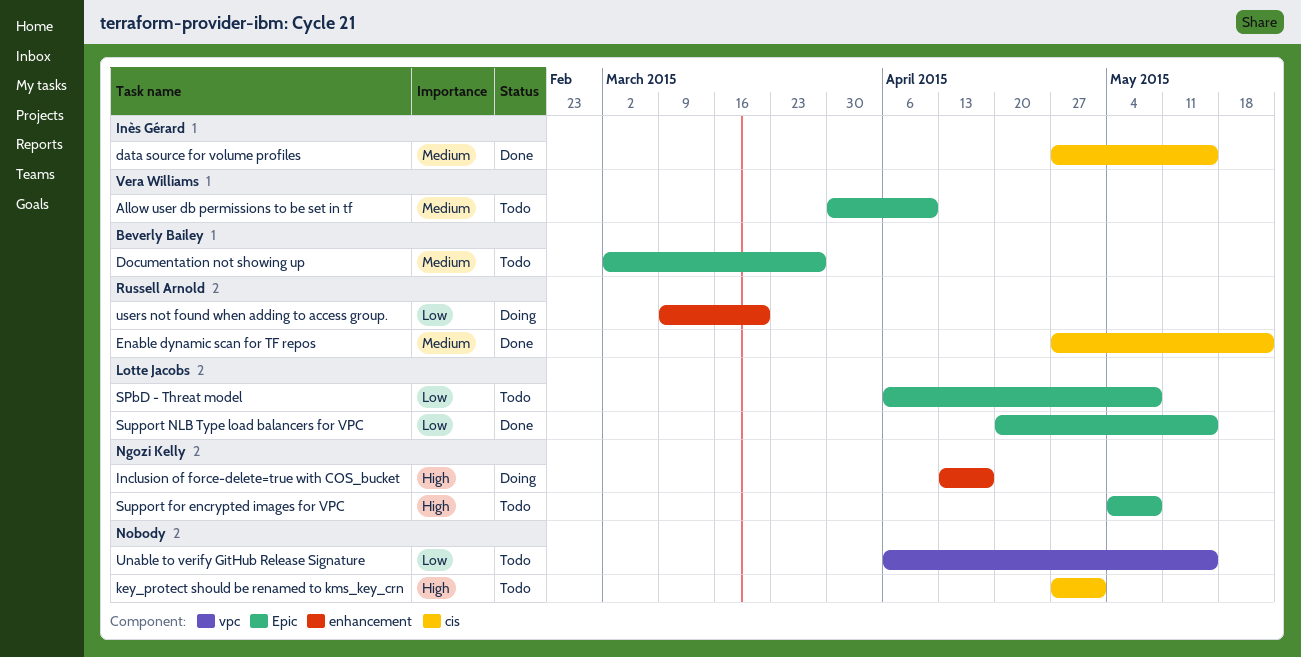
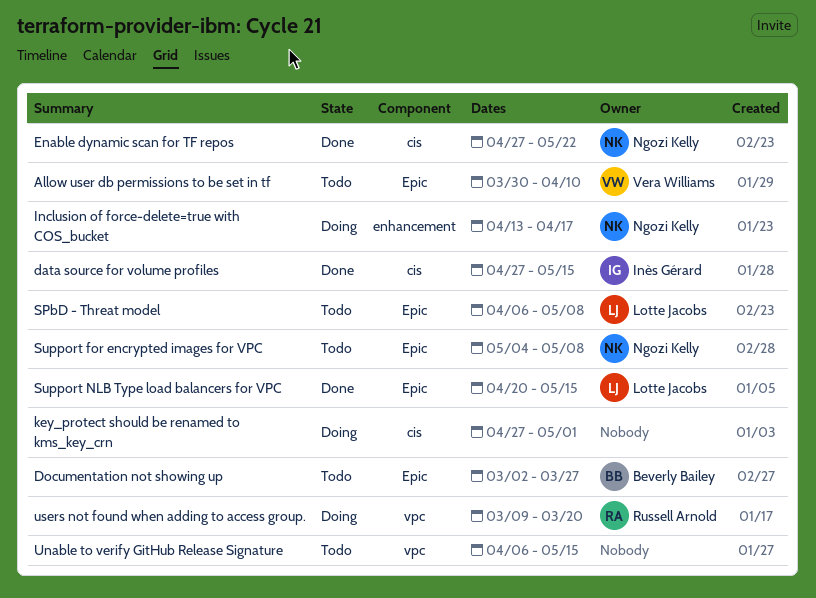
Enable dynamic scan for TF repos, owner: Russell Arnold -> Ngozi Kelly
key_protect should be renamed to kms_key_crn, status: Todo -> Doing
users not found when adding to access group., label: enhancement -> vpc

